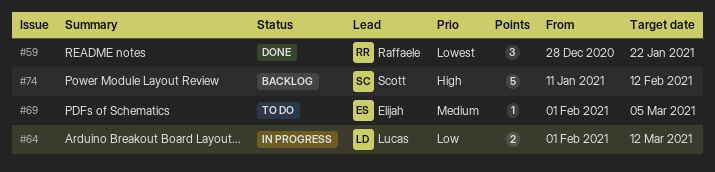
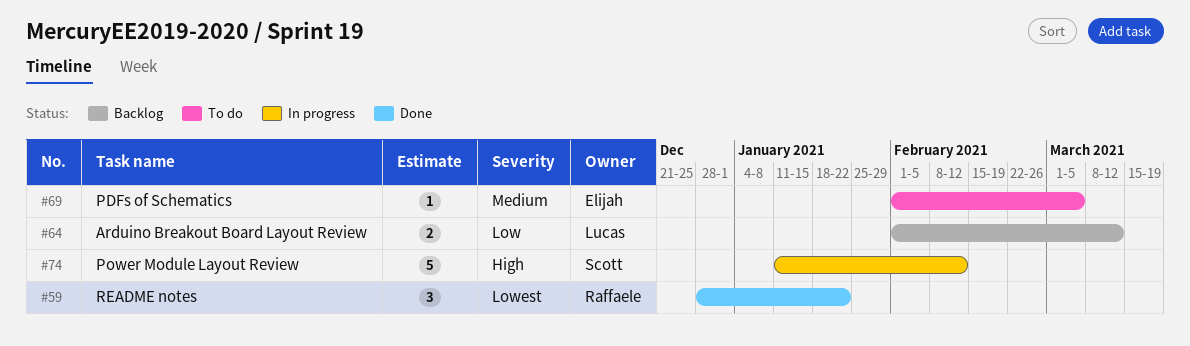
#64, status: In progress -> Backlog
#74, status: Backlog -> In progress

